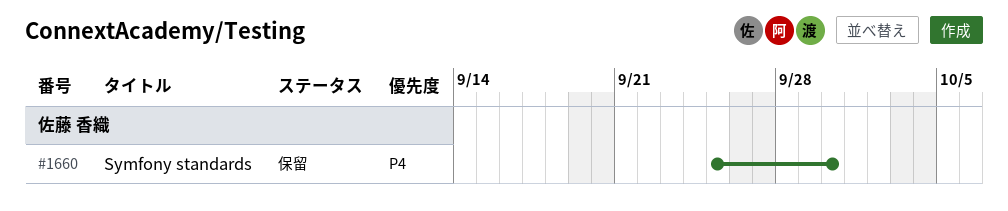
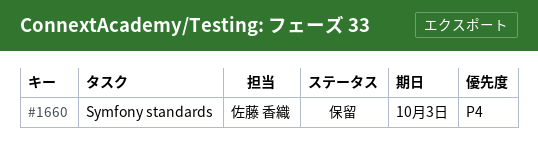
#1660, due: Sep 30 -> Oct 3

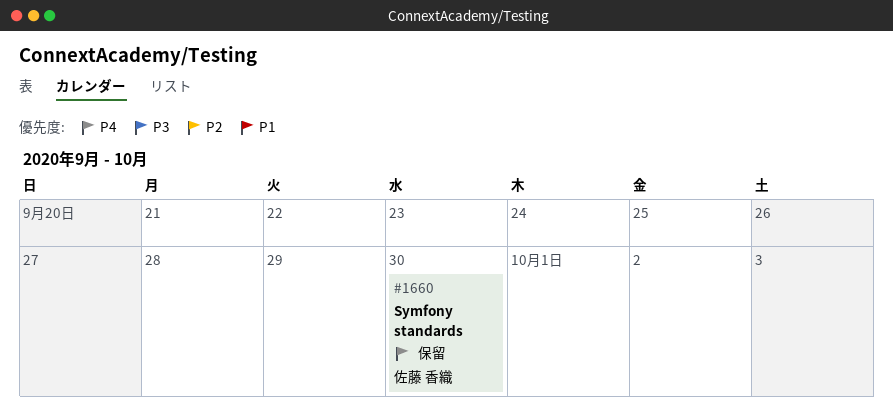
#1660, due: Oct 3 -> Sep 30

